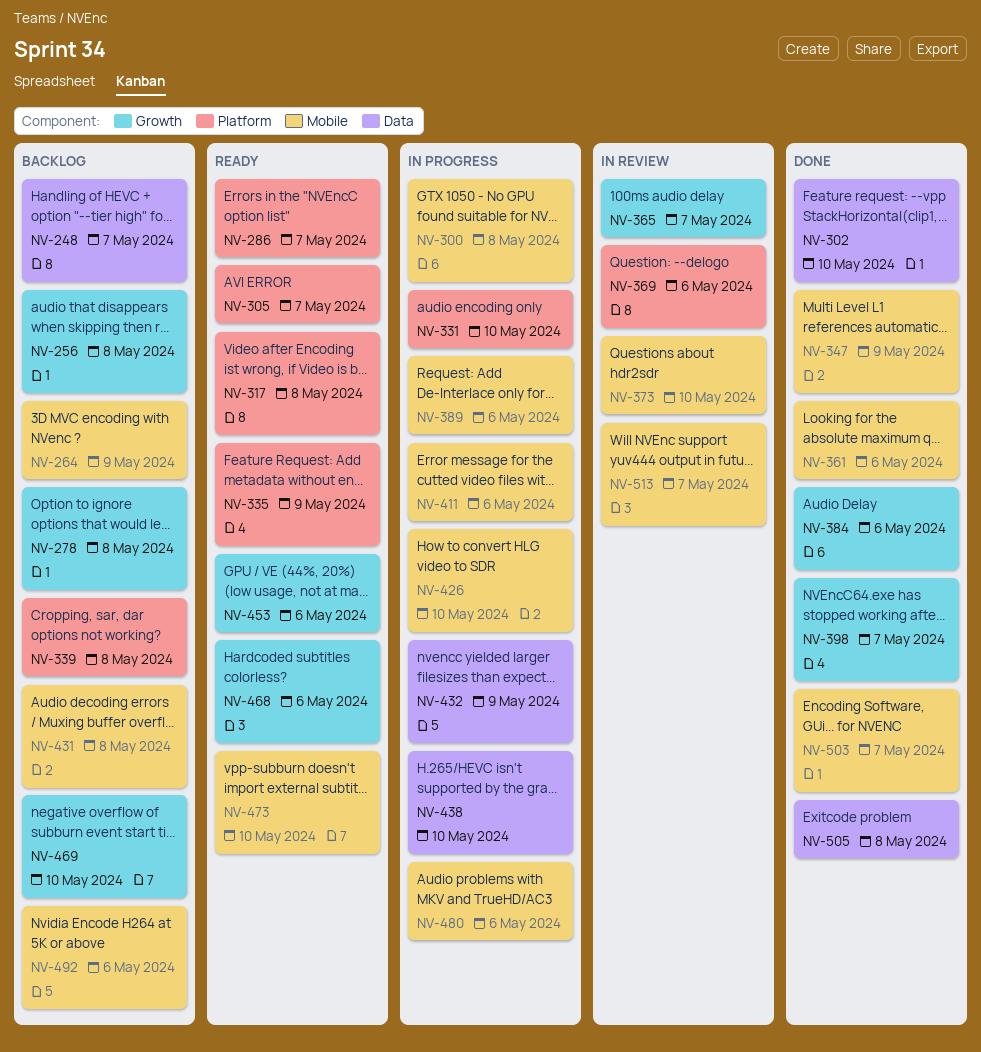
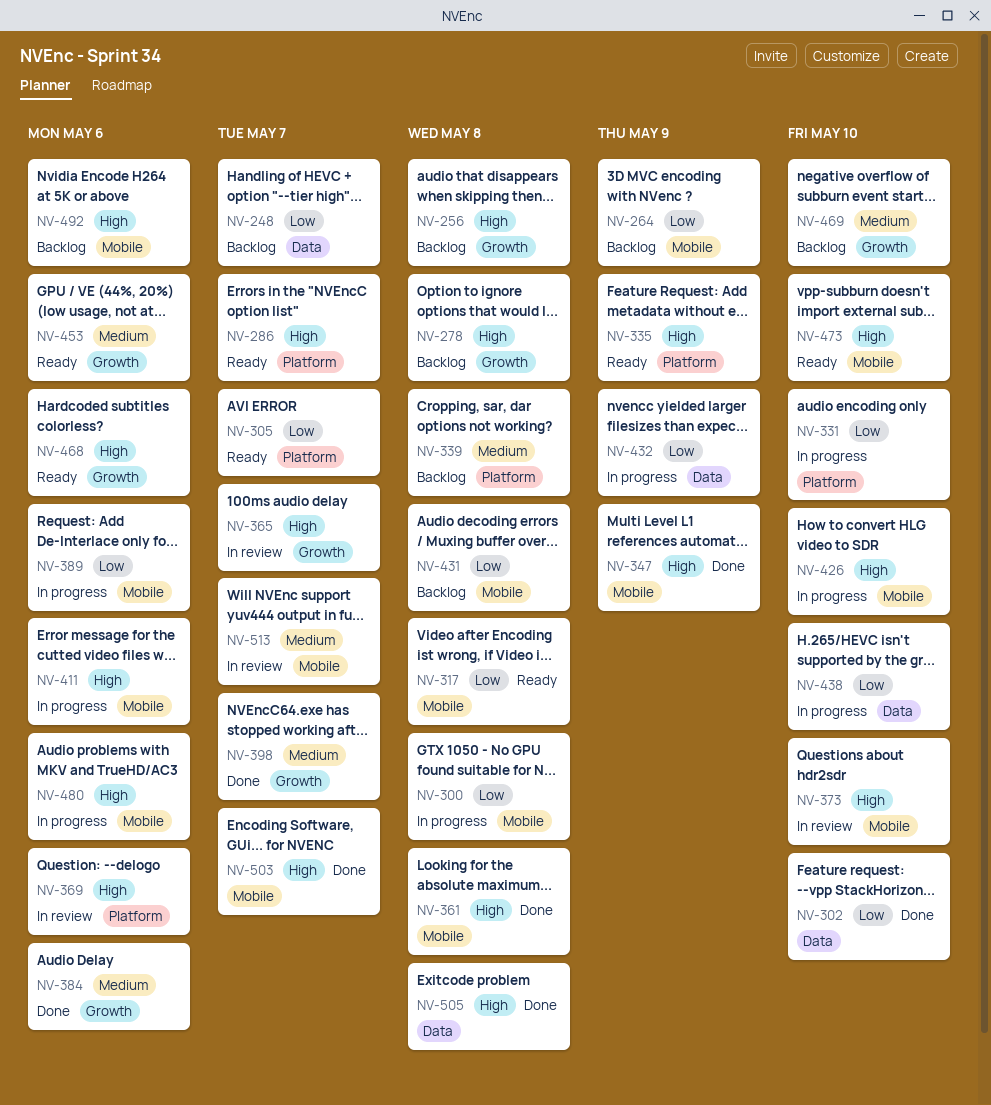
NV-317, label: Platform -> Mobile
NV-361, due: May 6 -> May 8

